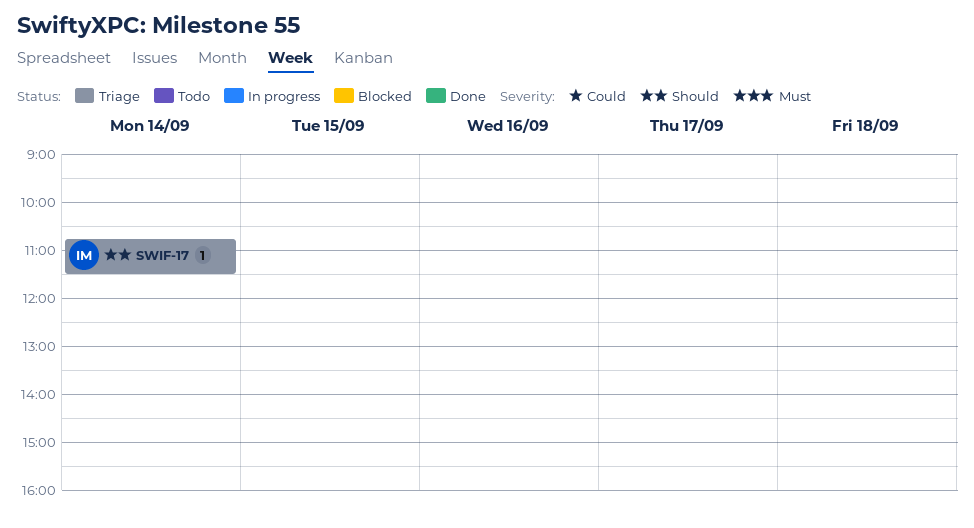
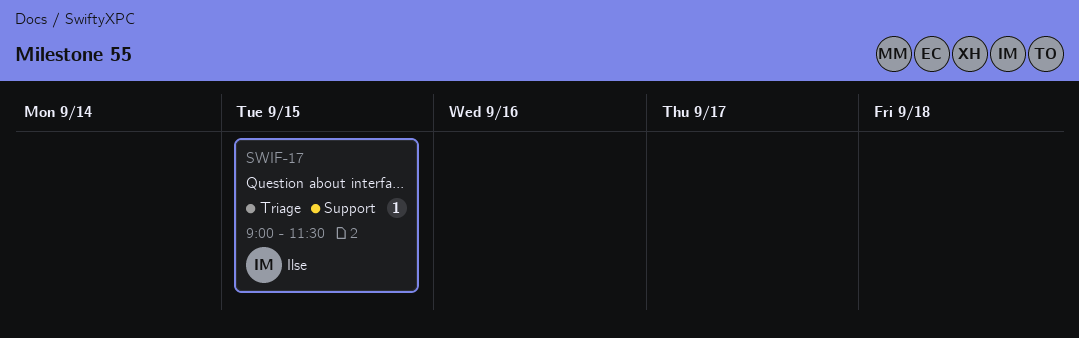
SWIF-17, day: Sep 14 -> Sep 15
SWIF-17, begins: 10:45 -> 09:00

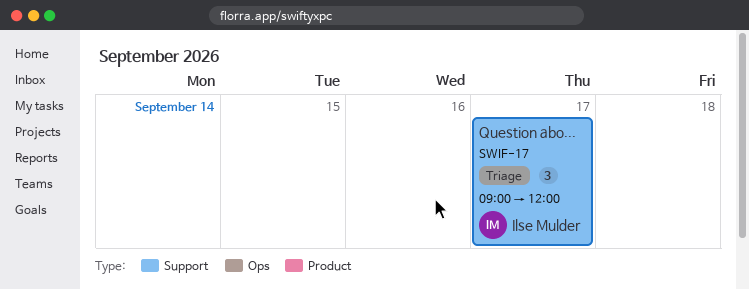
SWIF-17, estimate: 1 -> 3
SWIF-17, day: Sep 15 -> Sep 17
SWIF-17, ends: 11:30 -> 12:00

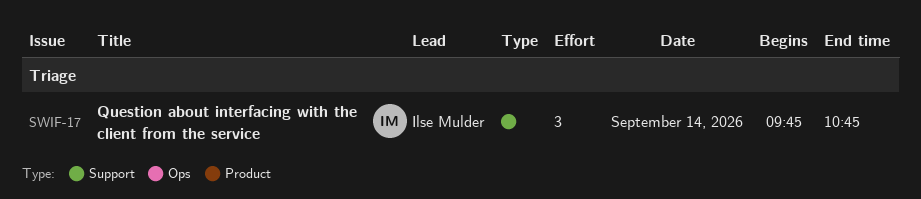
SWIF-17, day: Sep 17 -> Sep 14
SWIF-17, begins: 09:00 -> 09:45
SWIF-17, ends: 12:00 -> 10:45

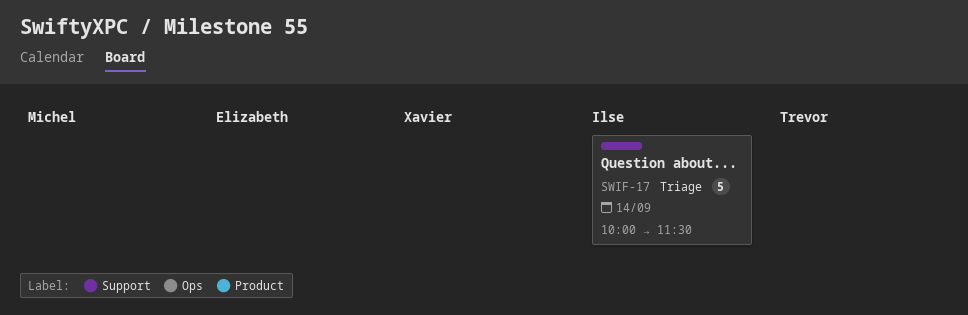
SWIF-17, estimate: 3 -> 5
SWIF-17, begins: 09:45 -> 10:00
SWIF-17, ends: 10:45 -> 11:30

